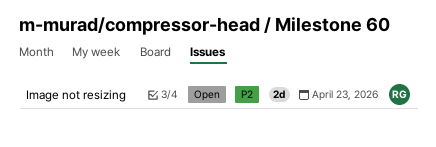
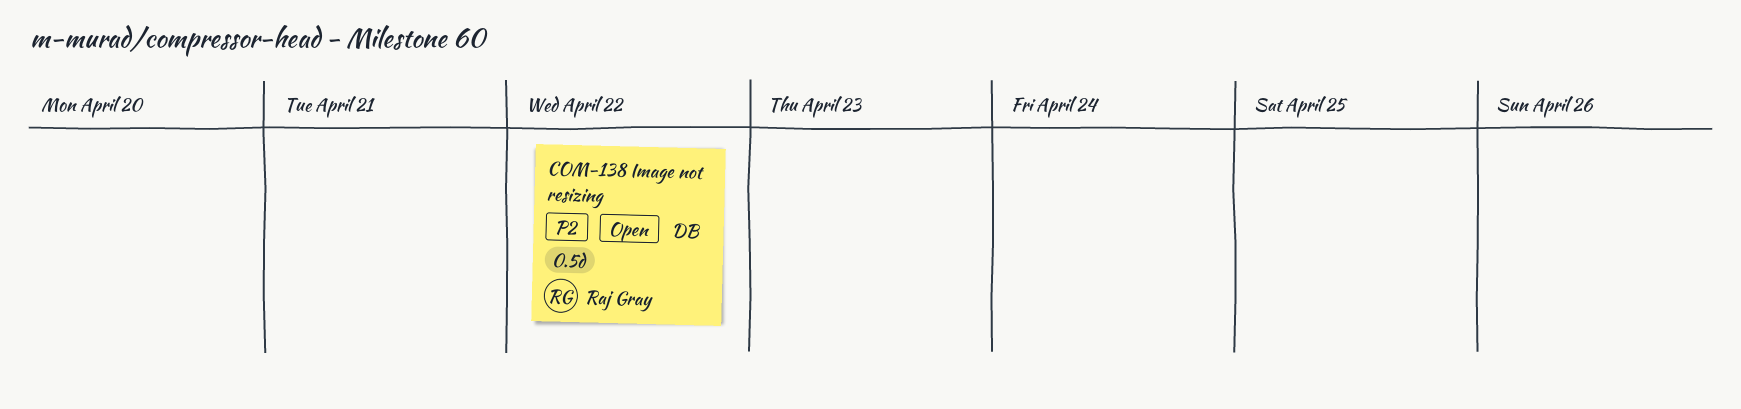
Image not resizing, estimate: 2d -> 0.5d
Image not resizing, due: Apr 23 -> Apr 22

